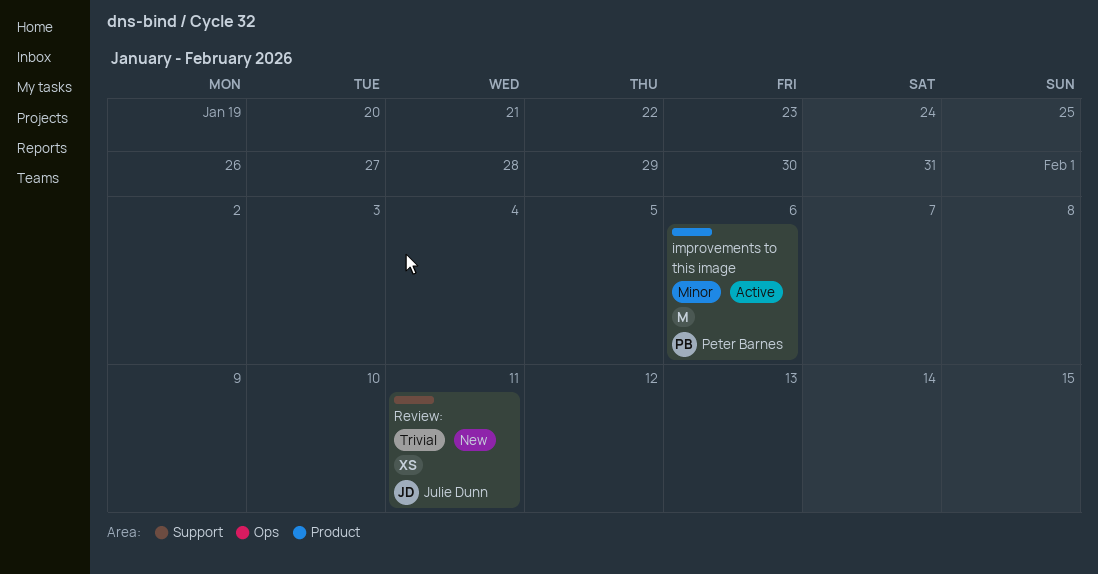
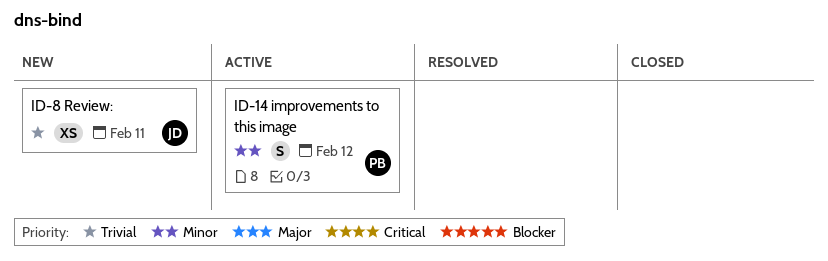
improvements to this image, estimate: M -> S
improvements to this image, due: Feb 6 -> Feb 12

